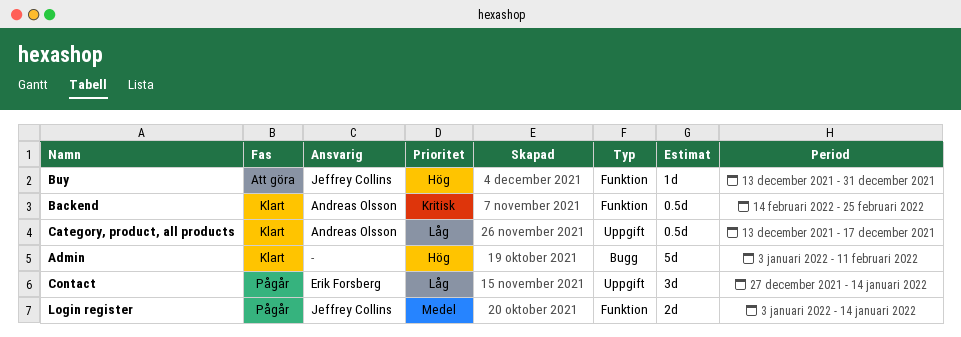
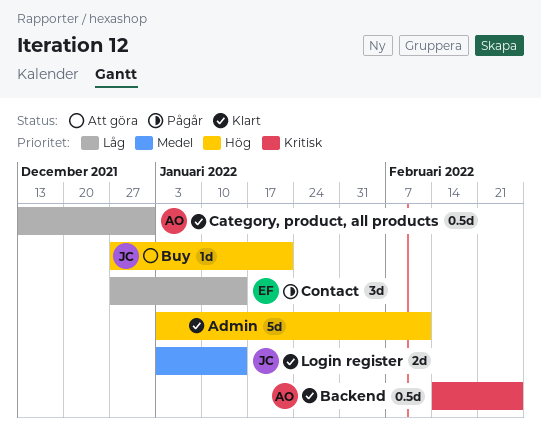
Buy, start: Dec 13 -> Dec 27
Buy, due: Dec 31 -> Jan 21
Category, product, all products, due: Dec 17 -> Dec 31
Login register, status: Pågår -> Klart

